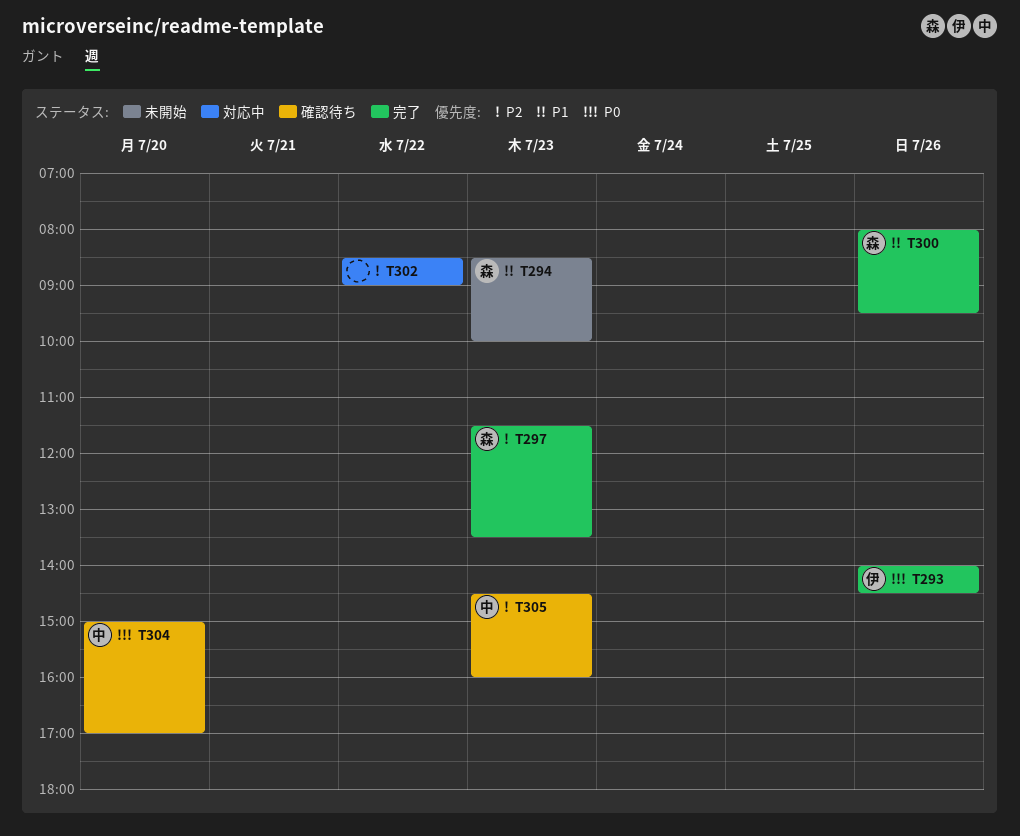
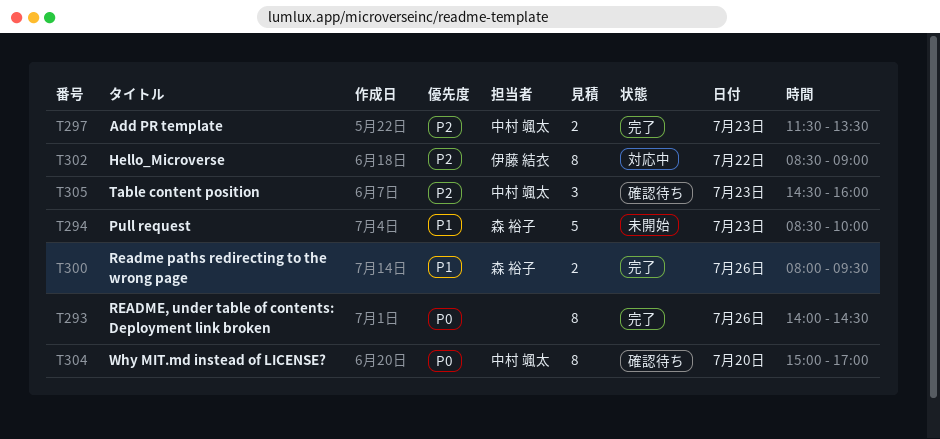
T293, owner: 伊藤 結衣 -> none
T297, owner: 森 裕子 -> 中村 颯太
T302, owner: none -> 伊藤 結衣

